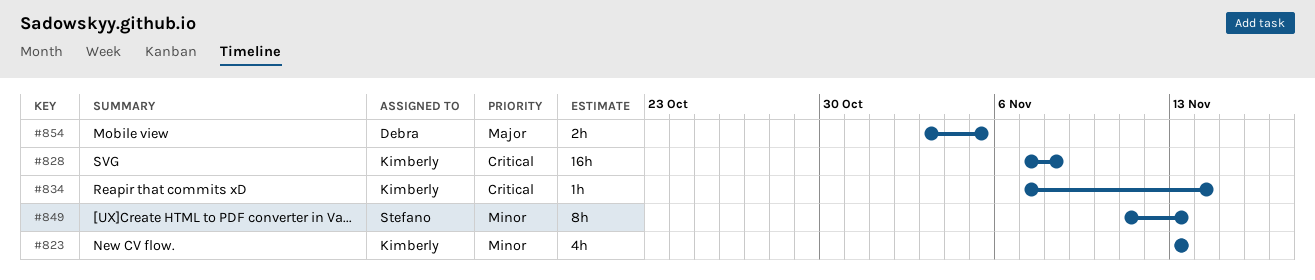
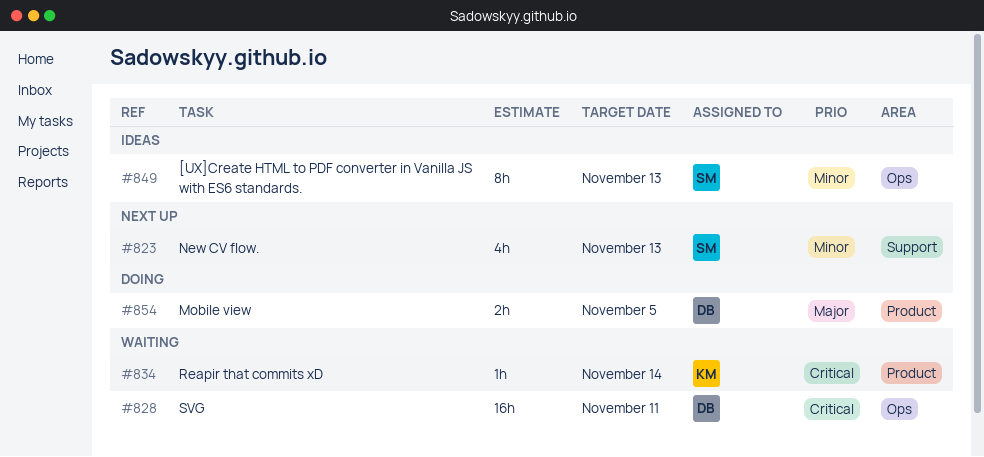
#823, owner: Kimberly -> Stefano
#828, owner: Kimberly -> Debra
#828, due: Nov 8 -> Nov 11

